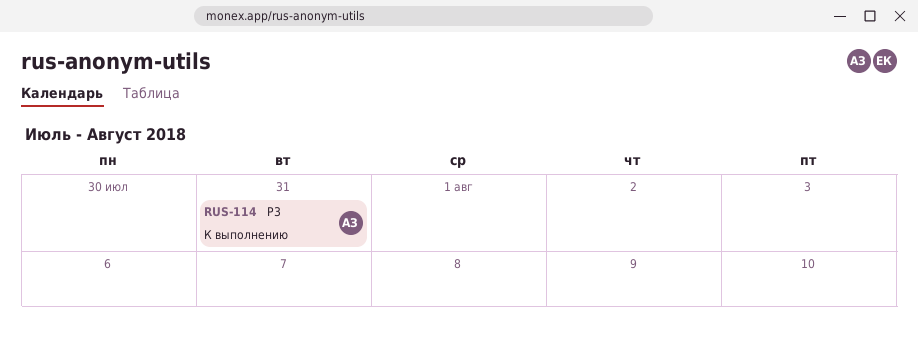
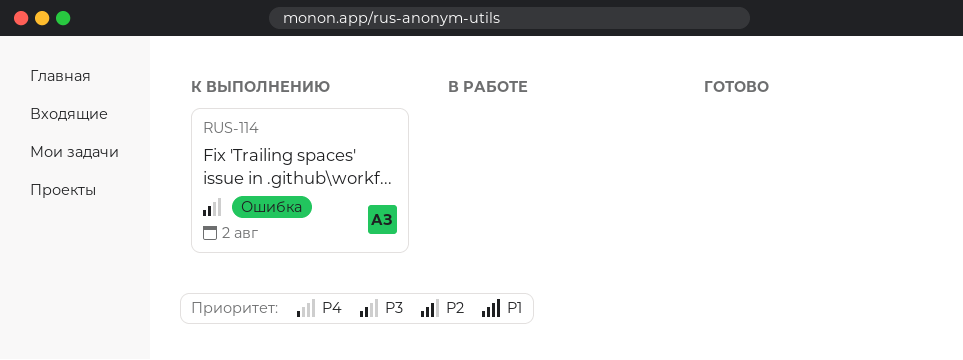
RUS-114, due: Jul 31 -> Aug 2

